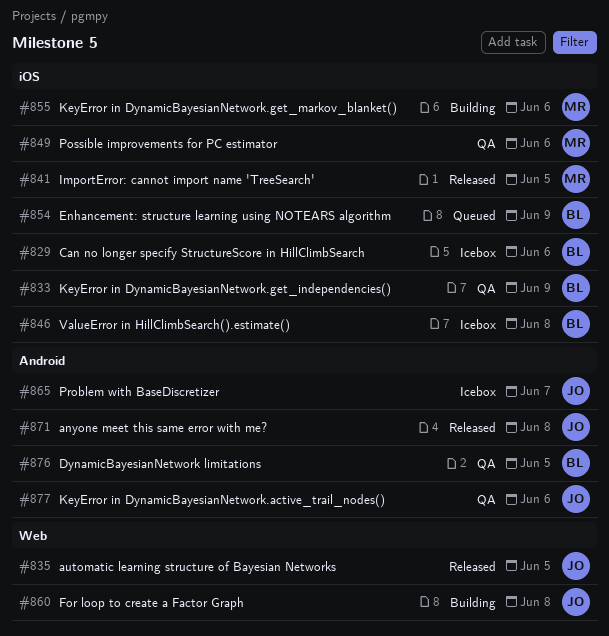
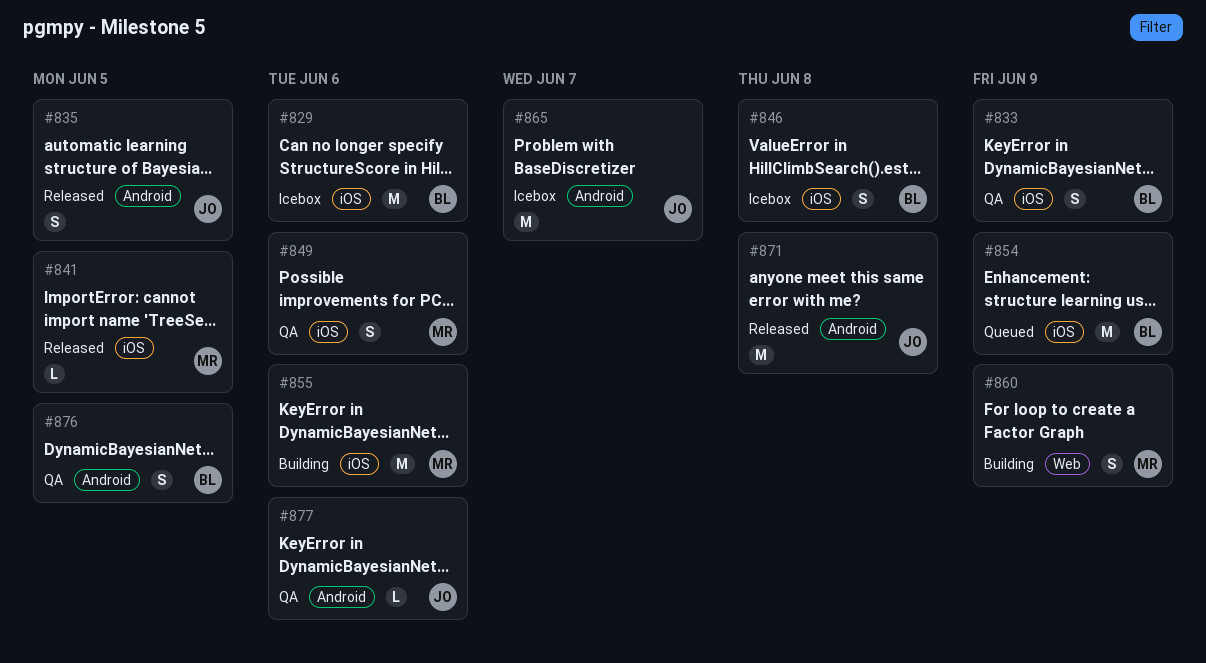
#835, label: Web -> Android
#860, owner: JO -> MR
#860, due: Jun 8 -> Jun 9

